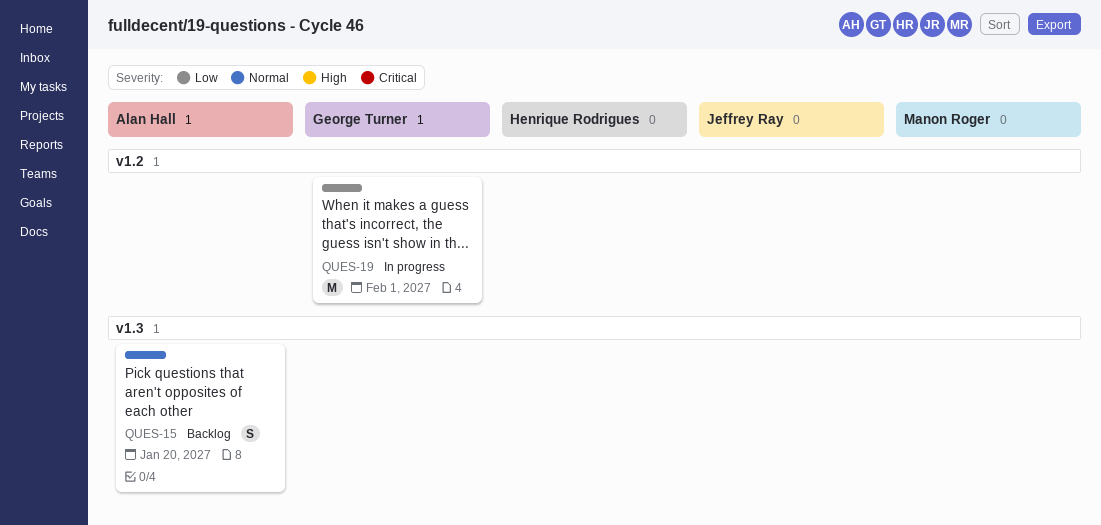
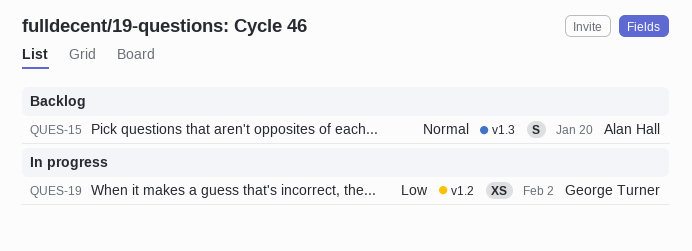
QUES-19, estimate: M -> XS
QUES-19, due: Feb 1 -> Feb 2

